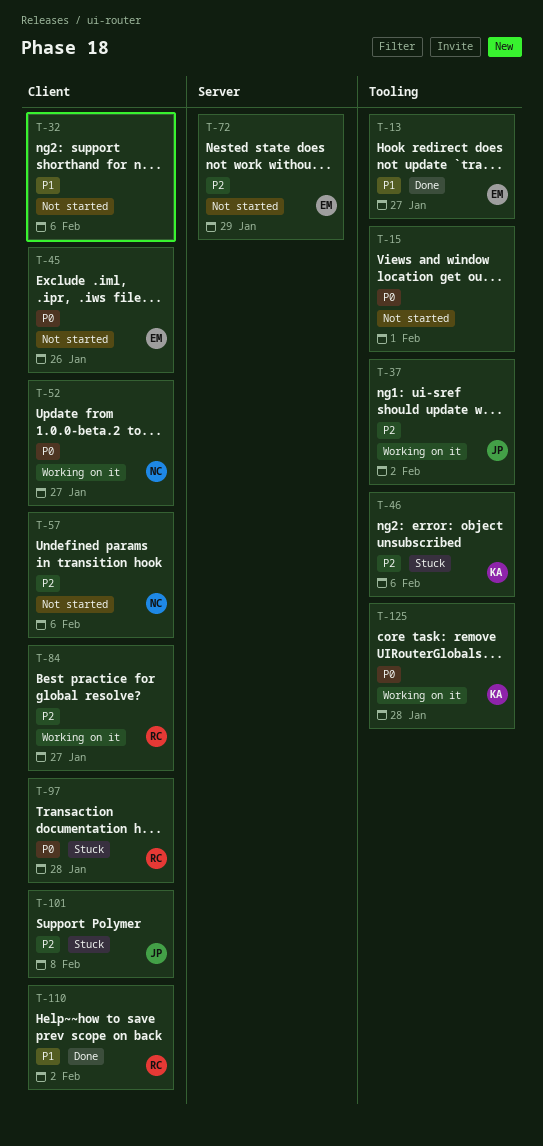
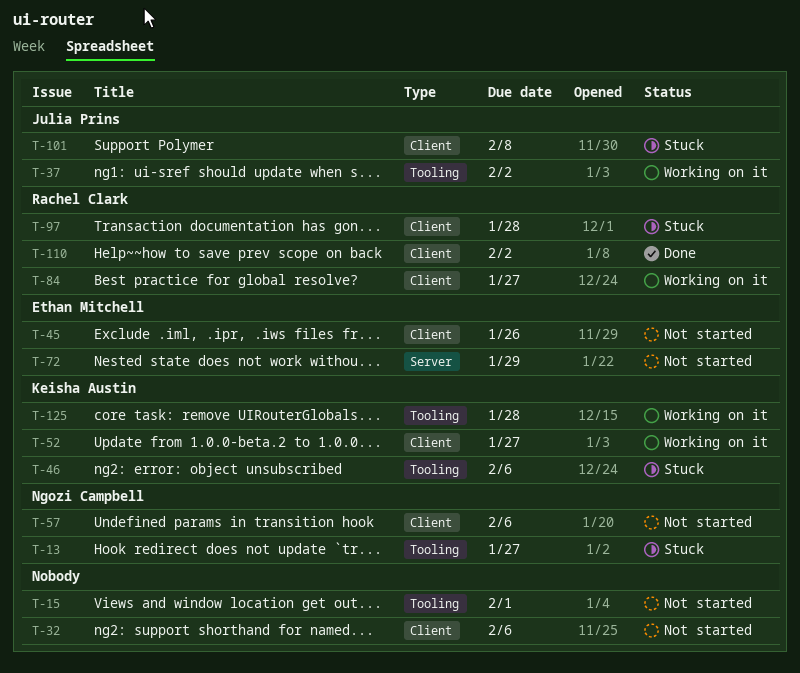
T-13, status: Done -> Stuck
T-13, owner: Ethan Mitchell -> Ngozi Campbell
T-52, owner: Ngozi Campbell -> Keisha Austin

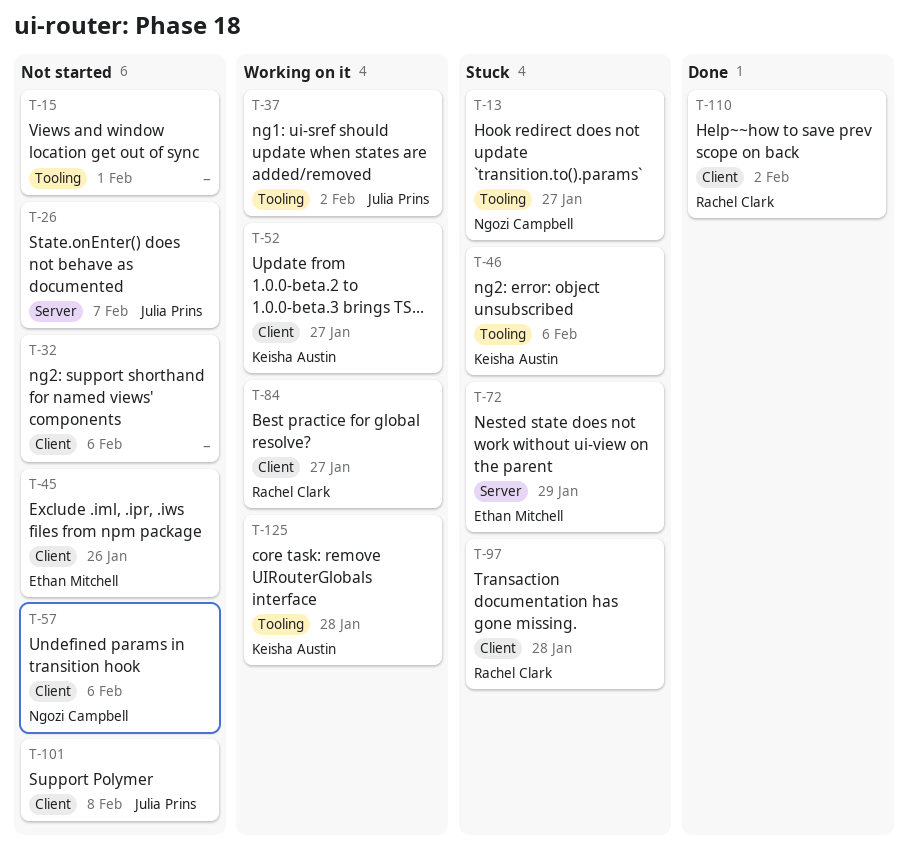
T-26: none -> present
T-72, status: Not started -> Stuck
T-101, status: Stuck -> Not started

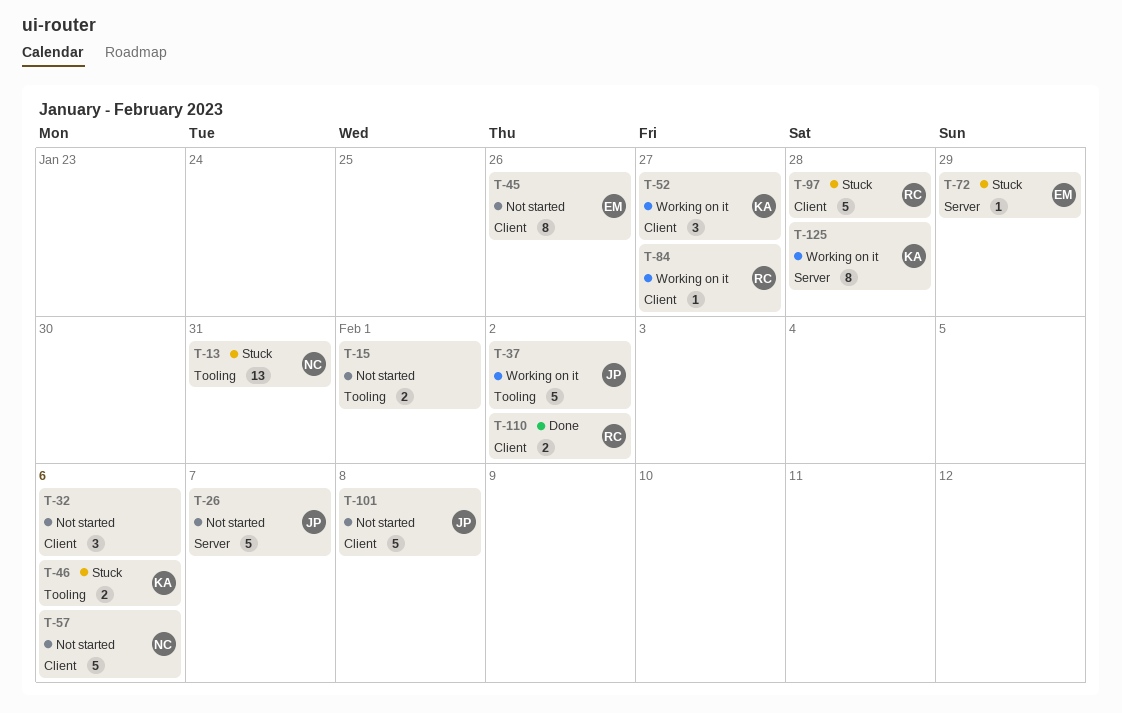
T-13, due: Jan 27 -> Jan 31
T-125, label: Tooling -> Server

